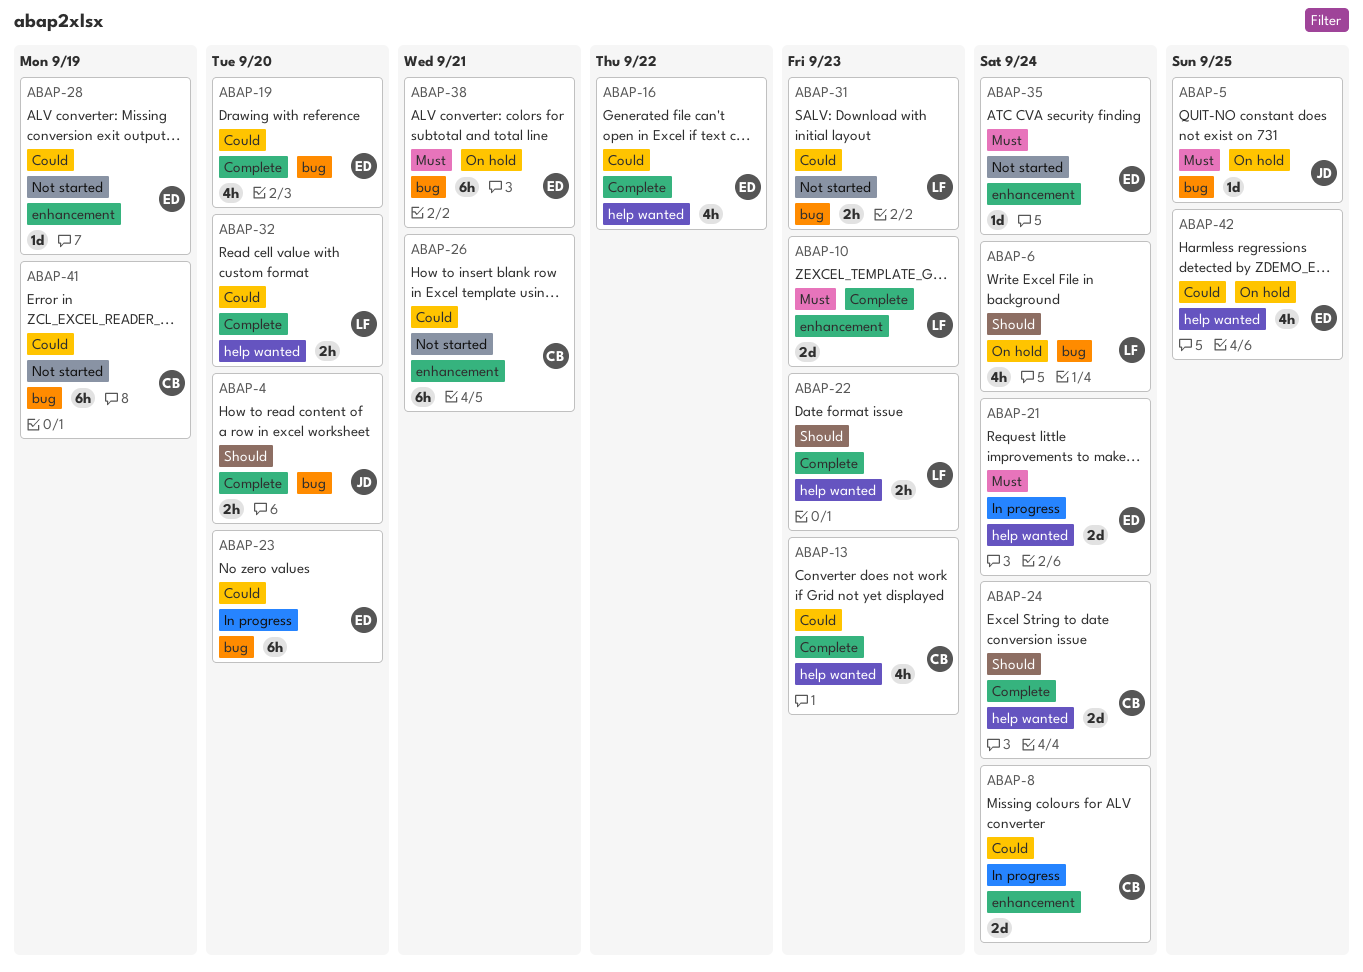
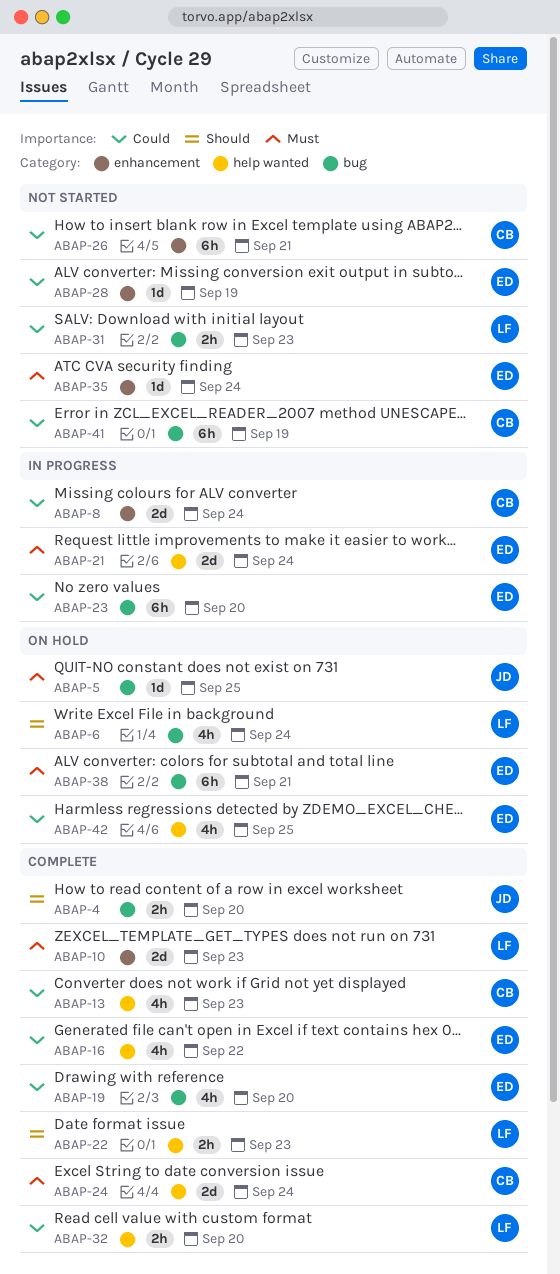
ABAP-24, priority: Should -> Must

